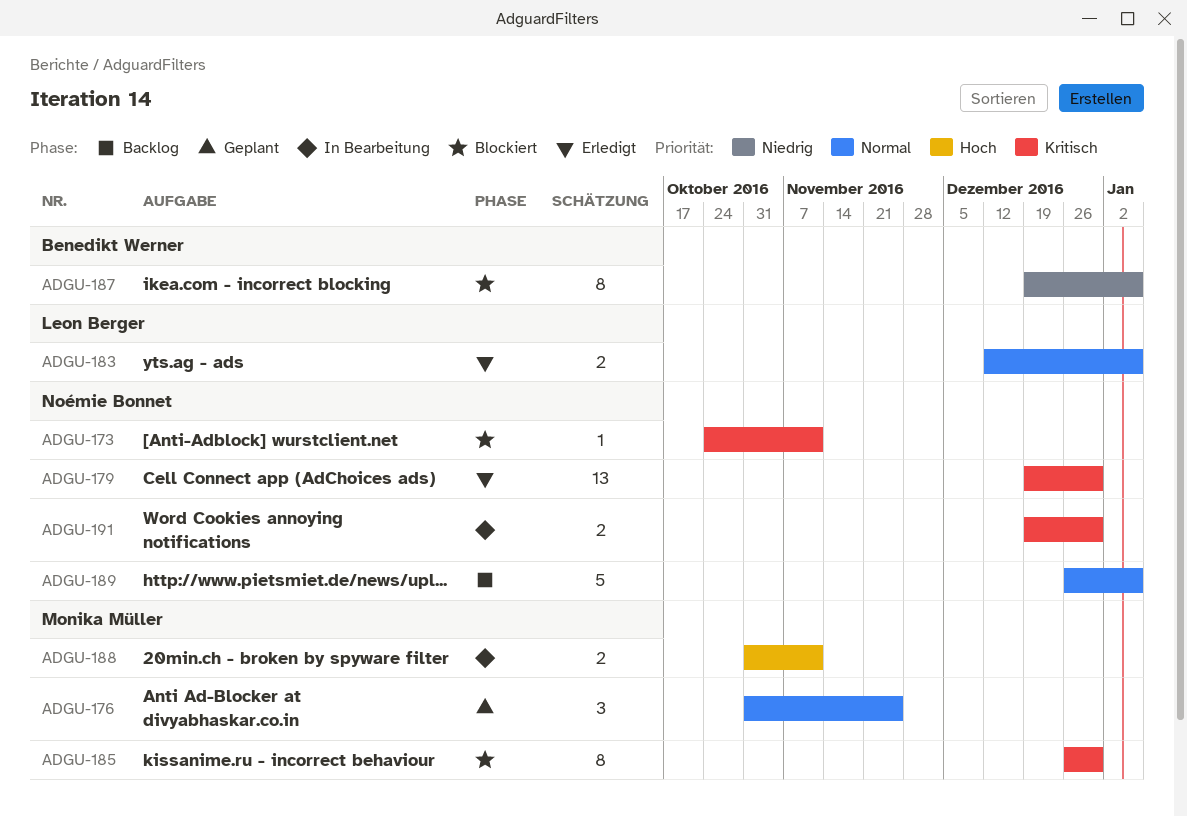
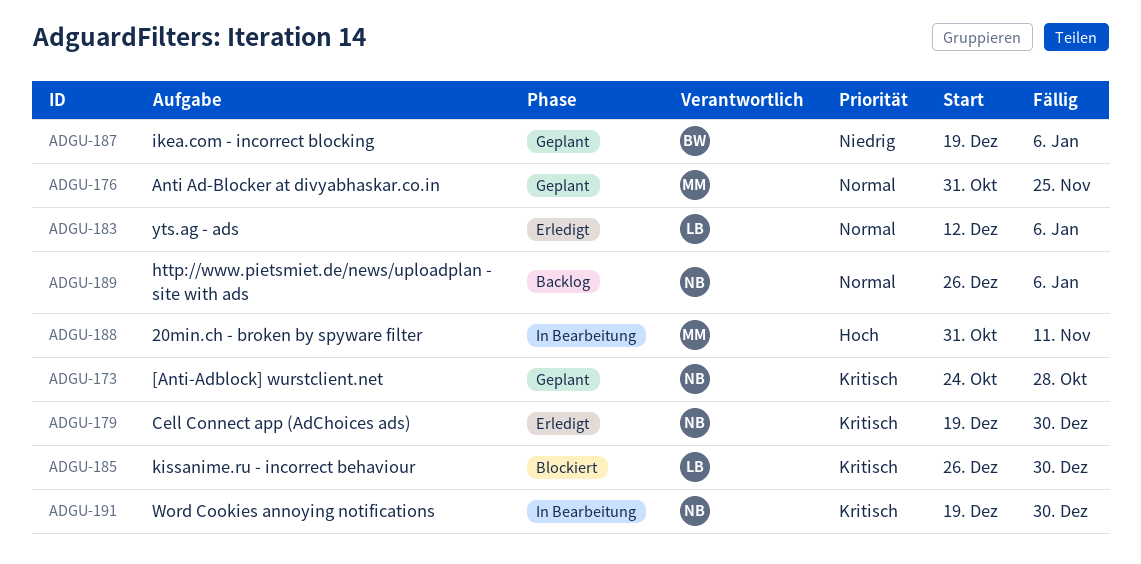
ADGU-173, status: Blockiert -> Geplant
ADGU-173, due: Nov 11 -> Oct 28
ADGU-185, owner: Monika Müller -> Leon Berger
ADGU-187, status: Blockiert -> Geplant

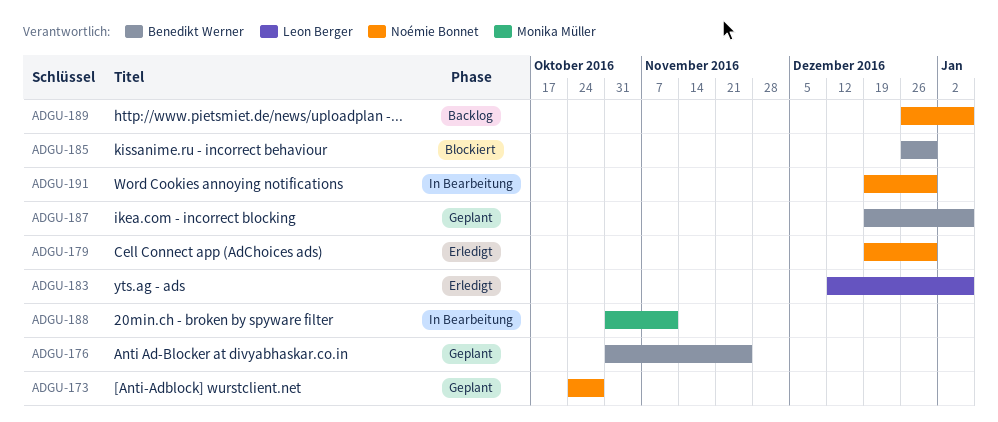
ADGU-176, owner: Monika Müller -> Benedikt Werner
ADGU-185, owner: Leon Berger -> Benedikt Werner

